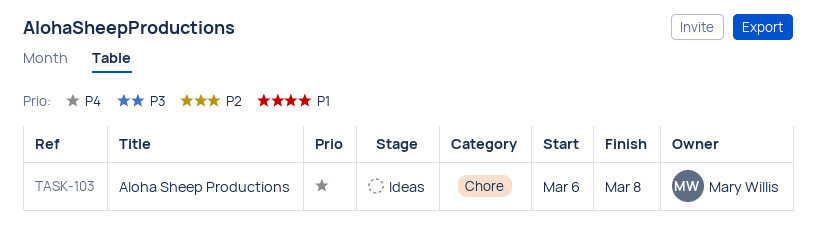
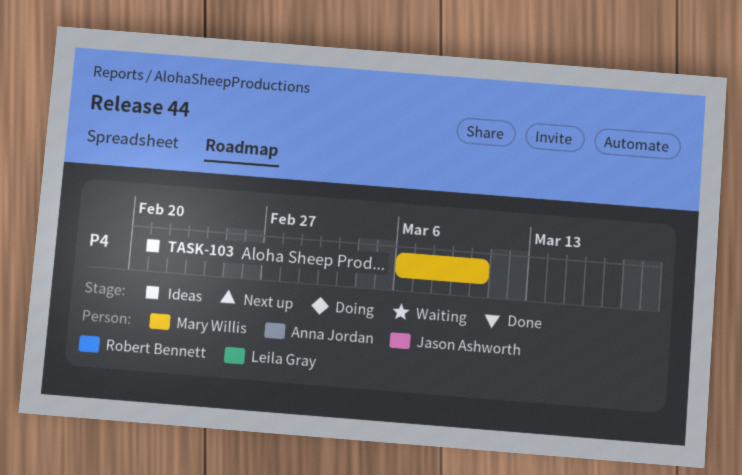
TASK-103, due: Mar 8 -> Mar 10

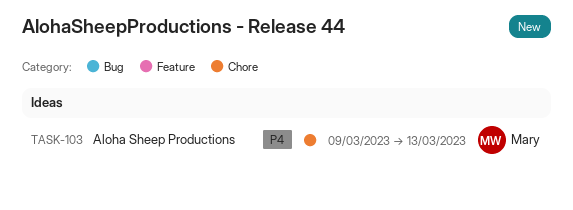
TASK-103, start: Mar 6 -> Mar 9
TASK-103, due: Mar 10 -> Mar 13

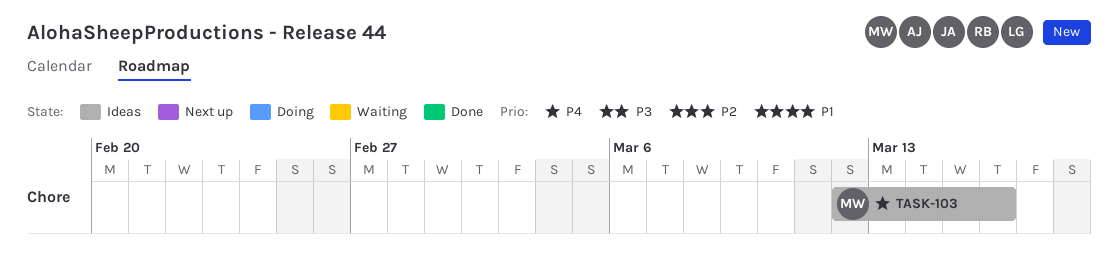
TASK-103, start: Mar 9 -> Mar 12
TASK-103, due: Mar 13 -> Mar 16

